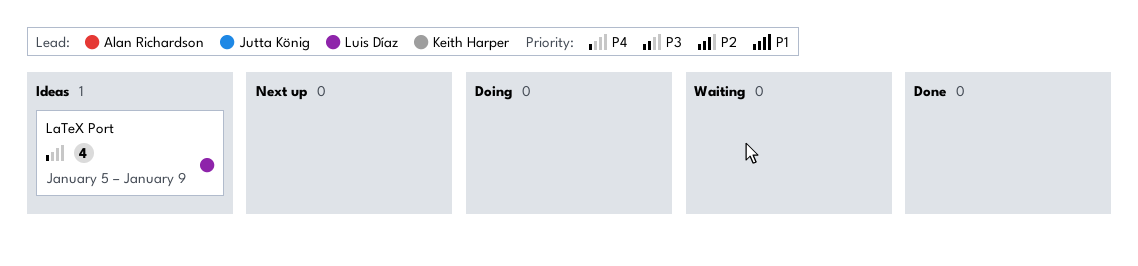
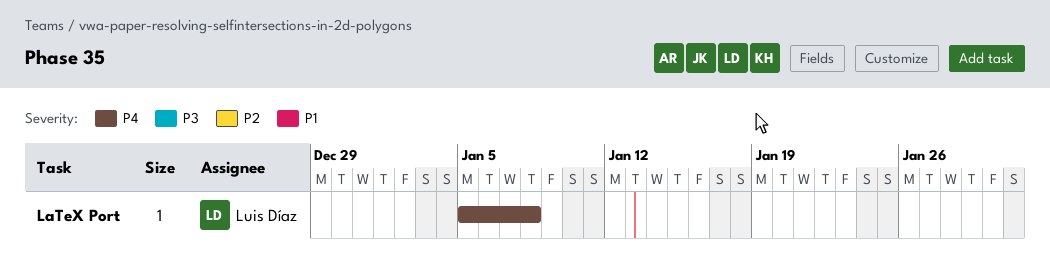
LaTeX Port, estimate: 4 -> 1
LaTeX Port, due: Jan 9 -> Jan 8

